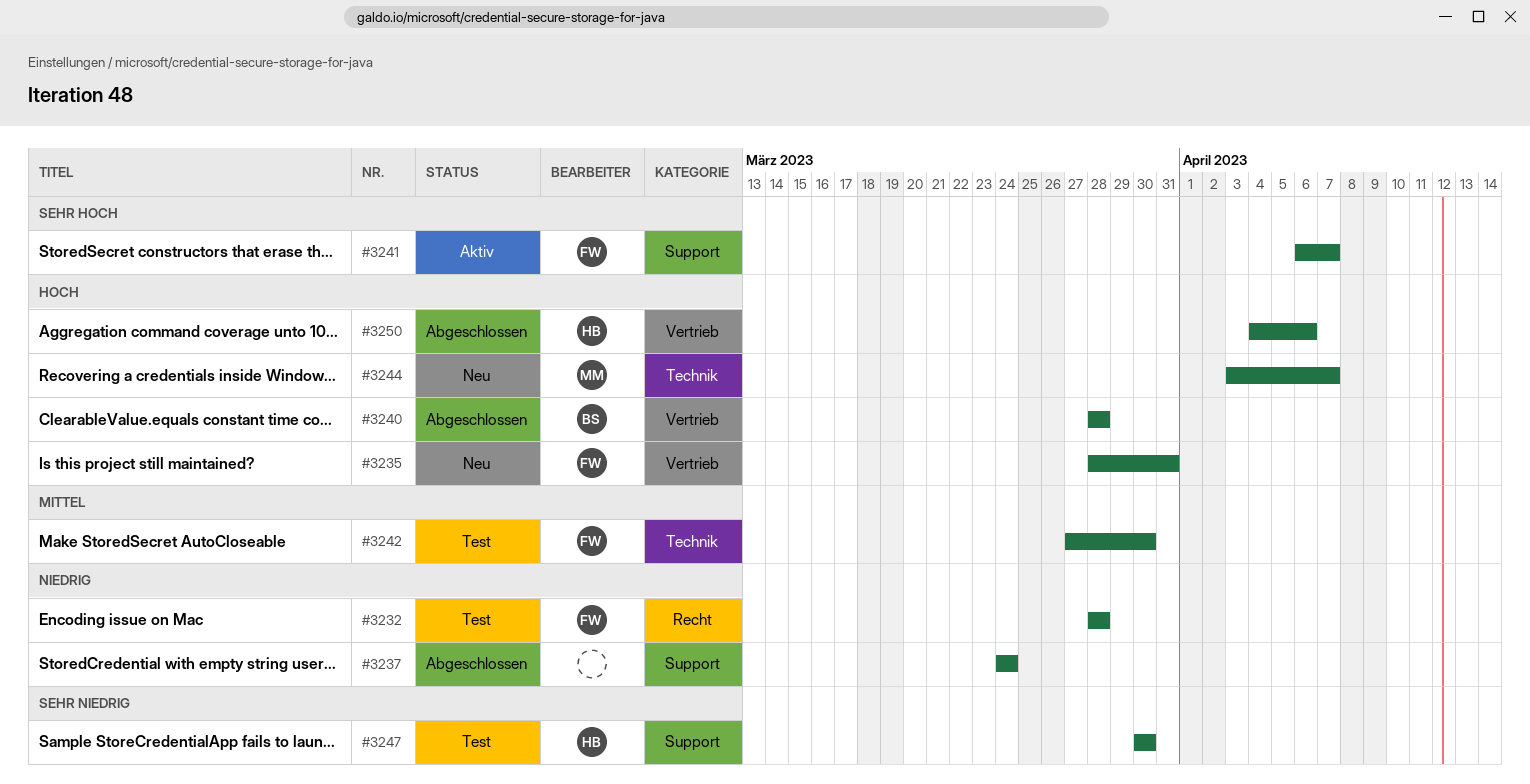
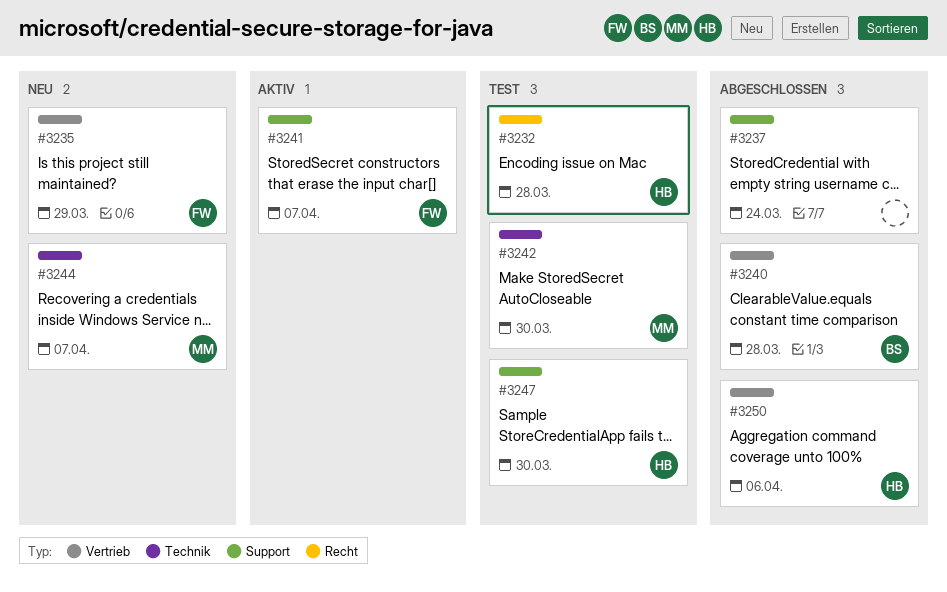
#3232, owner: FW -> HB
#3235, due: Mar 31 -> Mar 29
#3242, owner: FW -> MM

